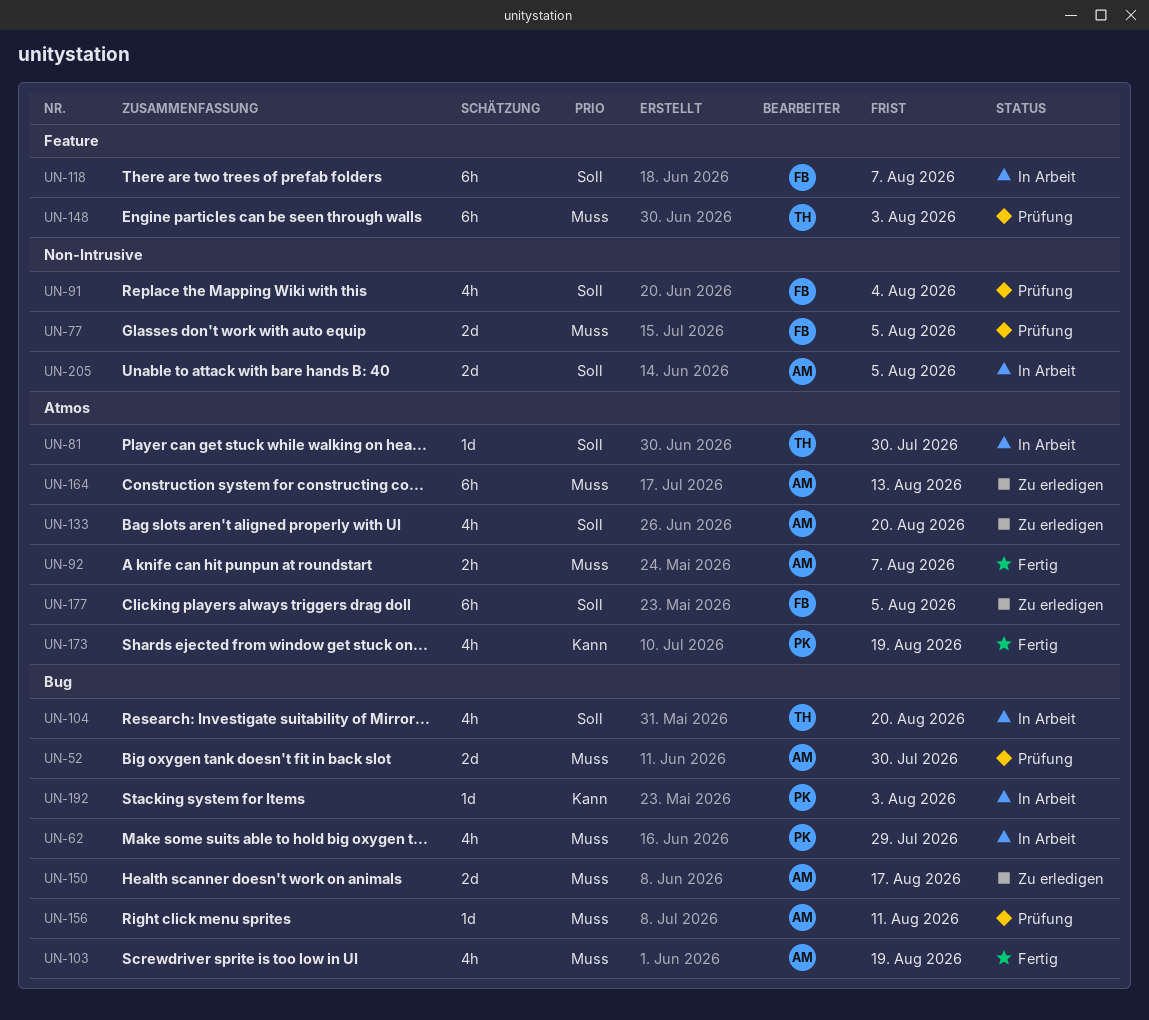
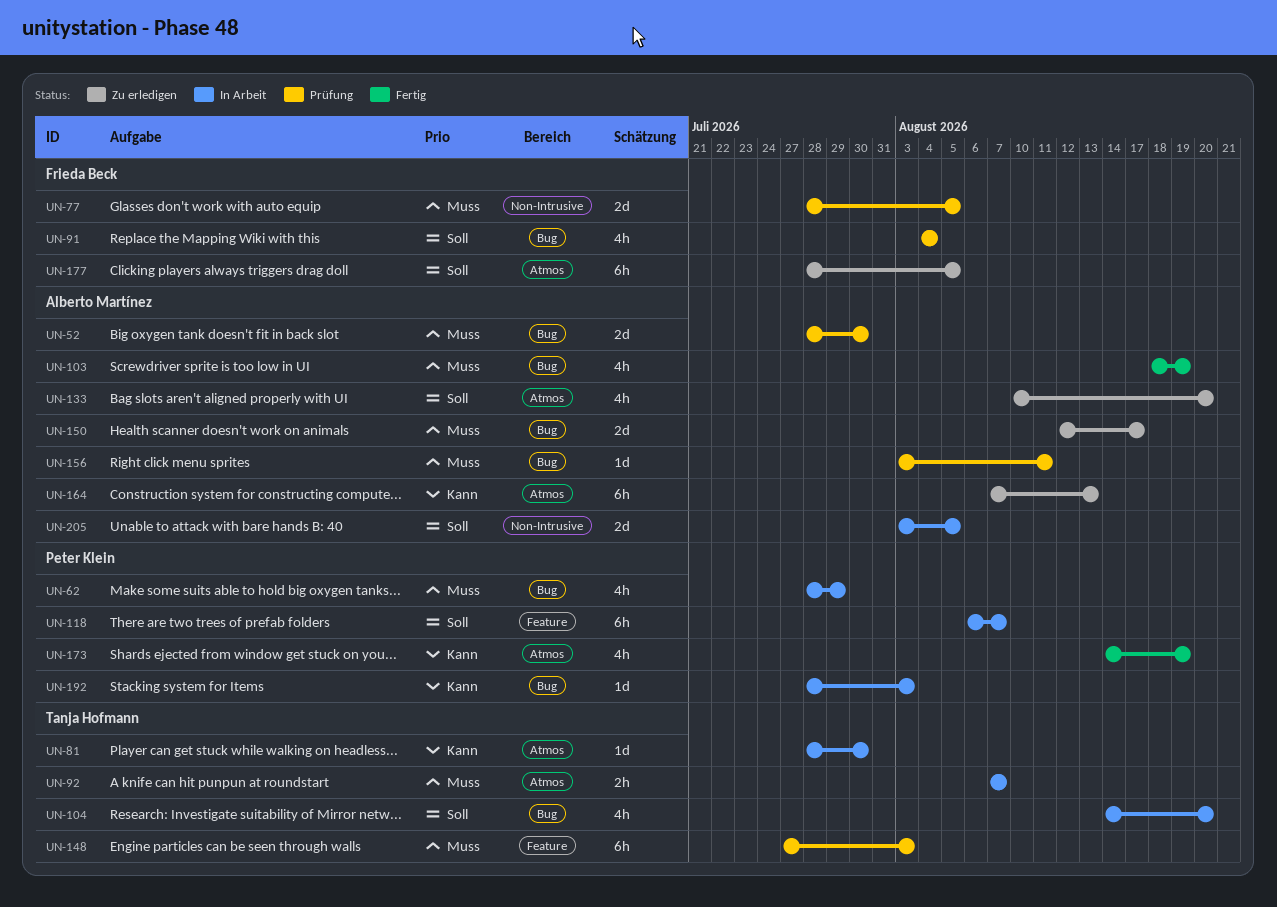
UN-81, priority: Soll -> Kann
UN-91, label: Non-Intrusive -> Bug
UN-92, status: Fertig -> In Arbeit
UN-92, owner: Alberto Martínez -> Tanja Hofmann
UN-118, owner: Frieda Beck -> Peter Klein
UN-164, priority: Muss -> Kann

